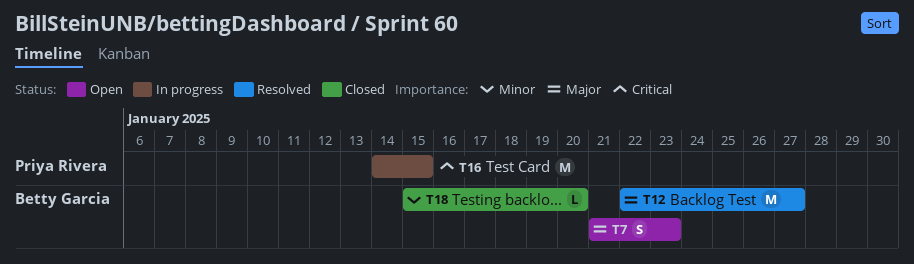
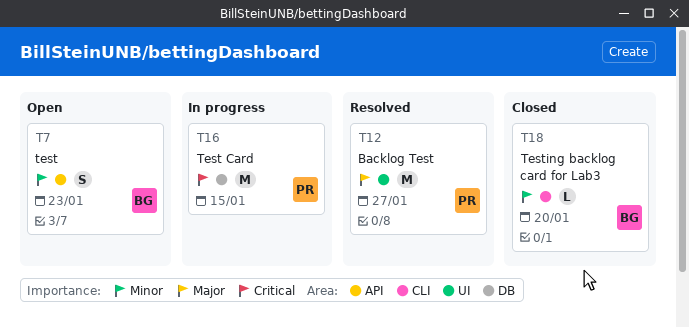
T7, priority: Major -> Minor
T12, owner: Betty Garcia -> Priya Rivera

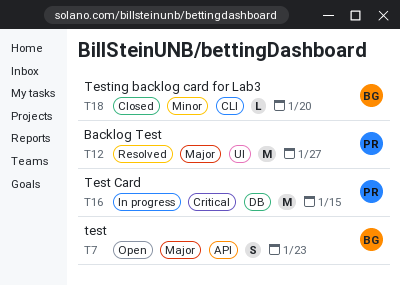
T7, priority: Minor -> Major

